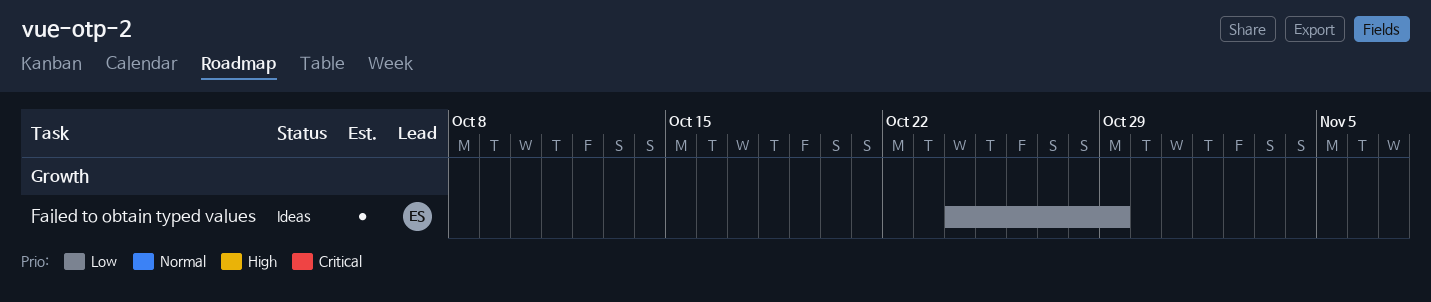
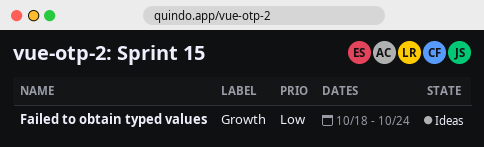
Failed to obtain typed values, start: Oct 24 -> Oct 18
Failed to obtain typed values, due: Oct 29 -> Oct 24

